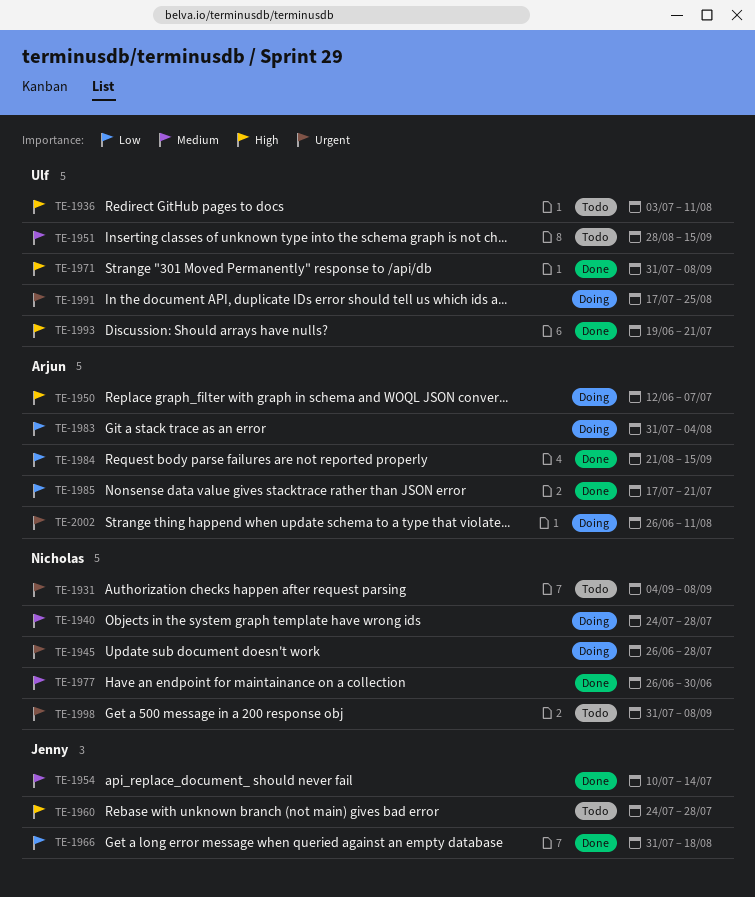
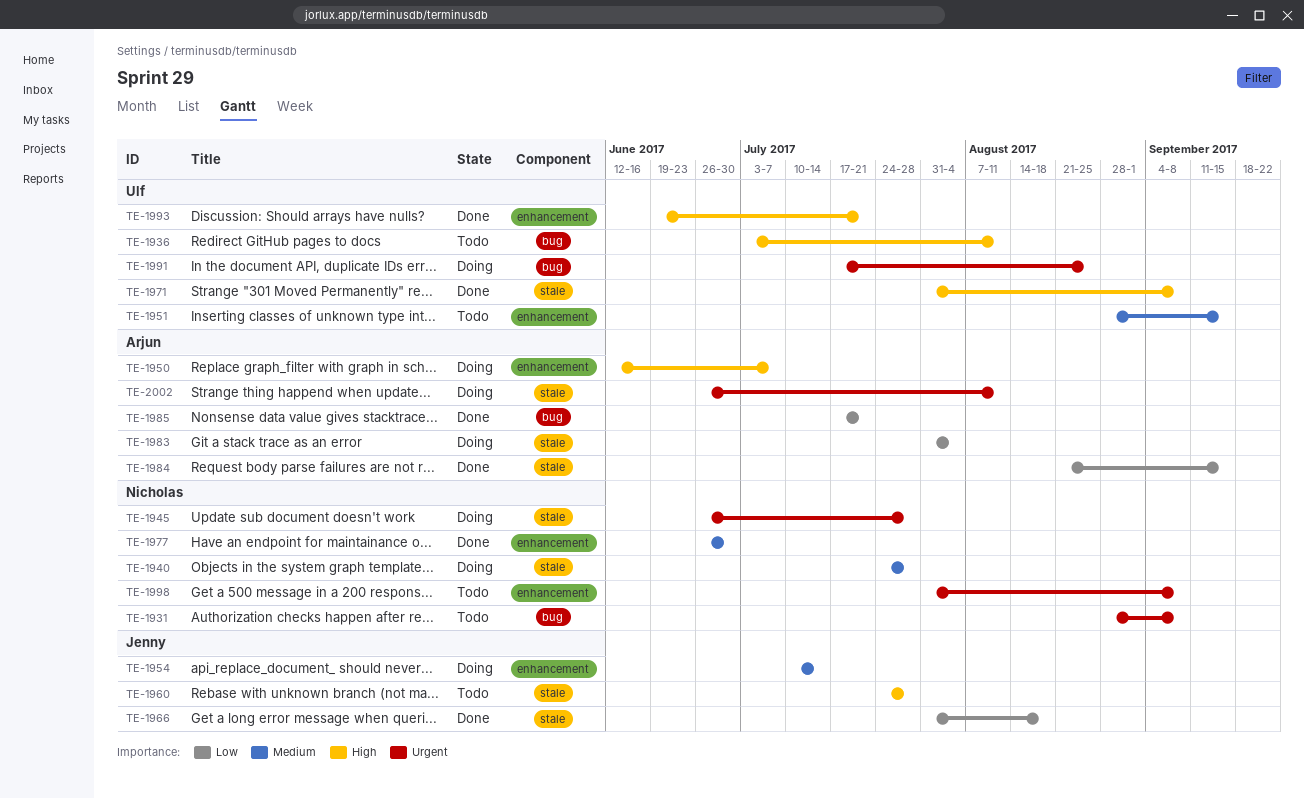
TE-1931, start: Sep 4 -> Aug 28
TE-1954, status: Done -> Doing

